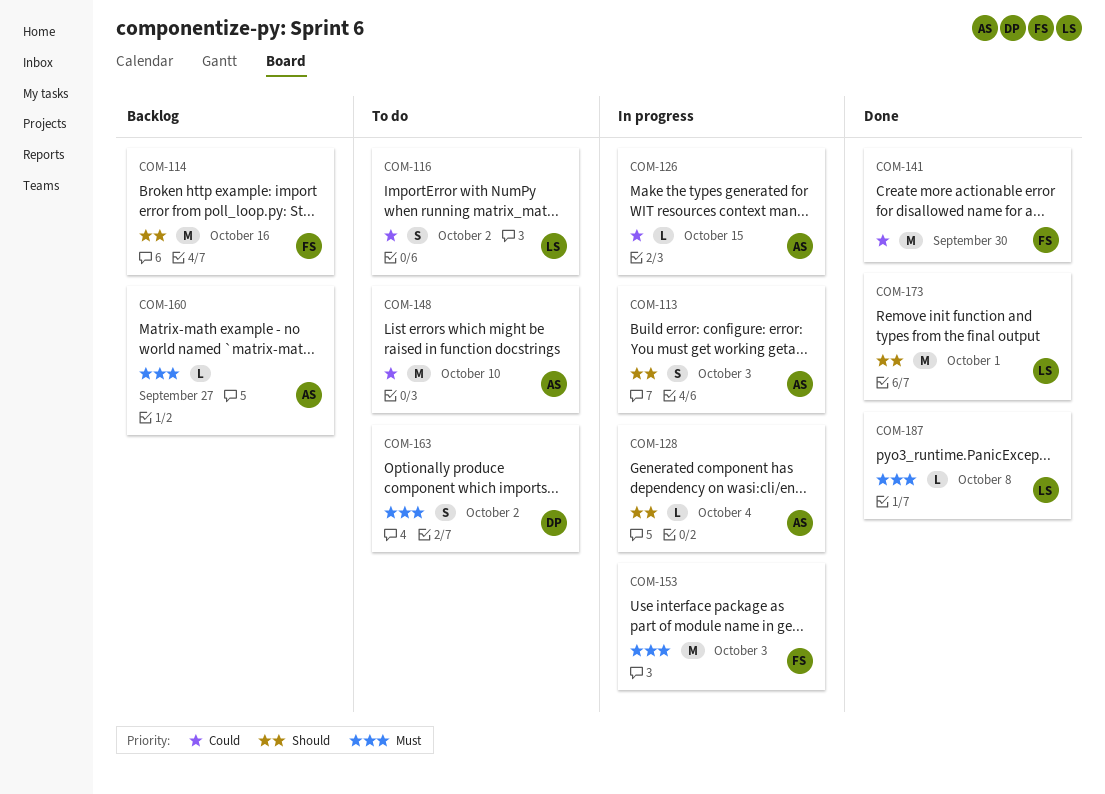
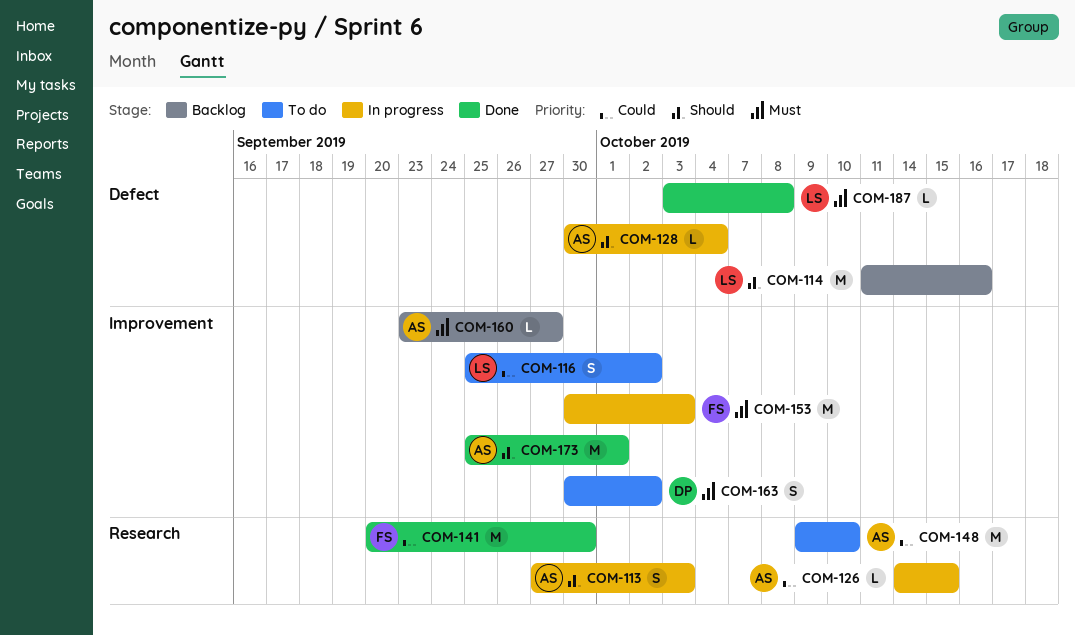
COM-114, owner: FS -> LS
COM-173, owner: LS -> AS

